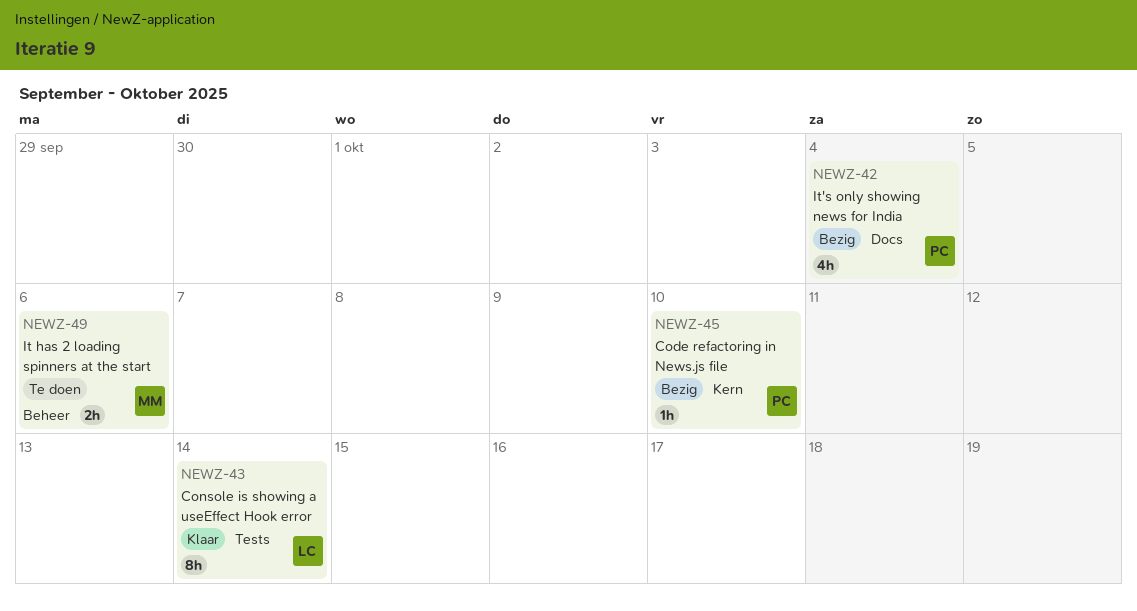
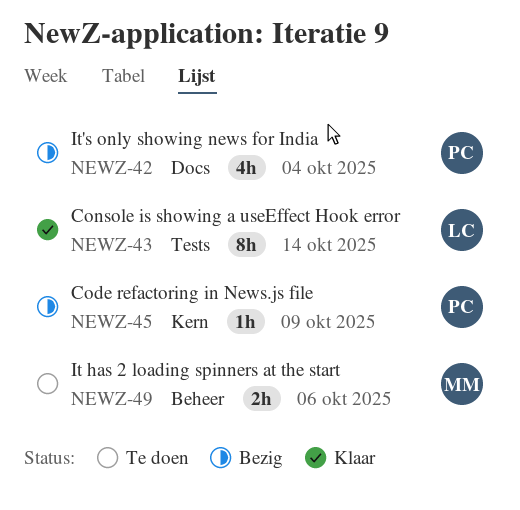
NEWZ-45, due: Oct 10 -> Oct 9

